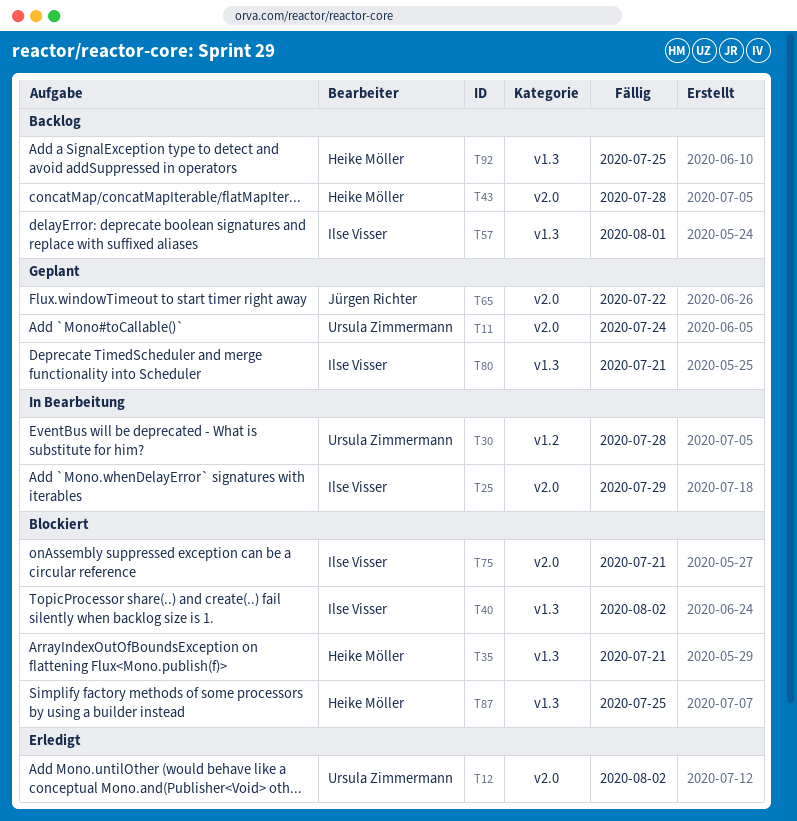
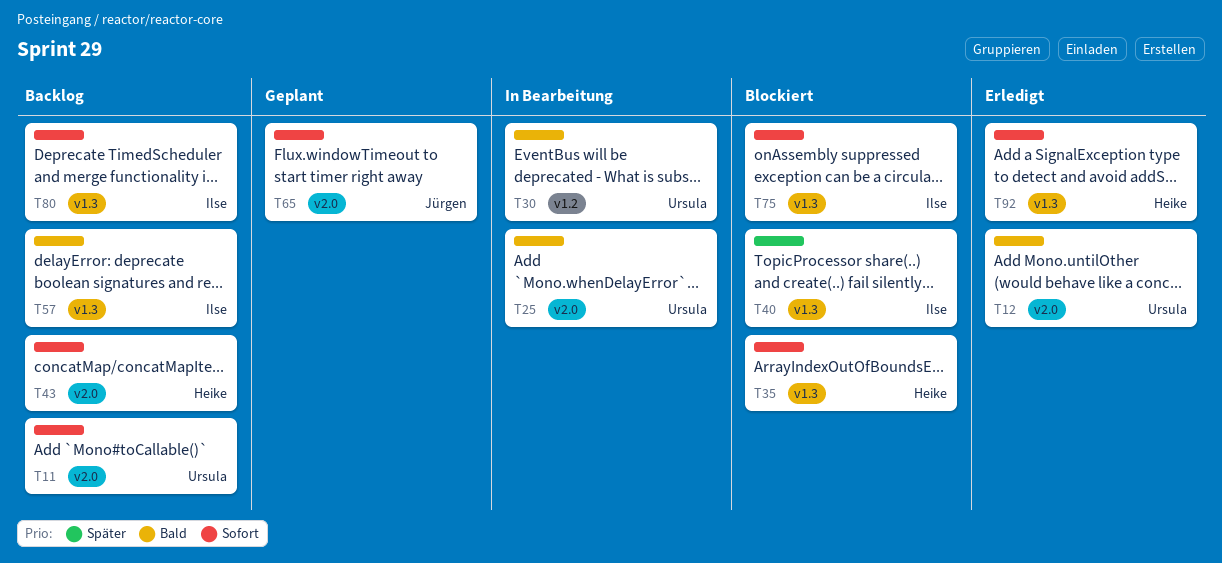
T11, status: Geplant -> Backlog
T25, owner: Ilse Visser -> Ursula Zimmermann
T75, label: v2.0 -> v1.3
T80, status: Geplant -> Backlog
T87: present -> none
T92, status: Backlog -> Erledigt

